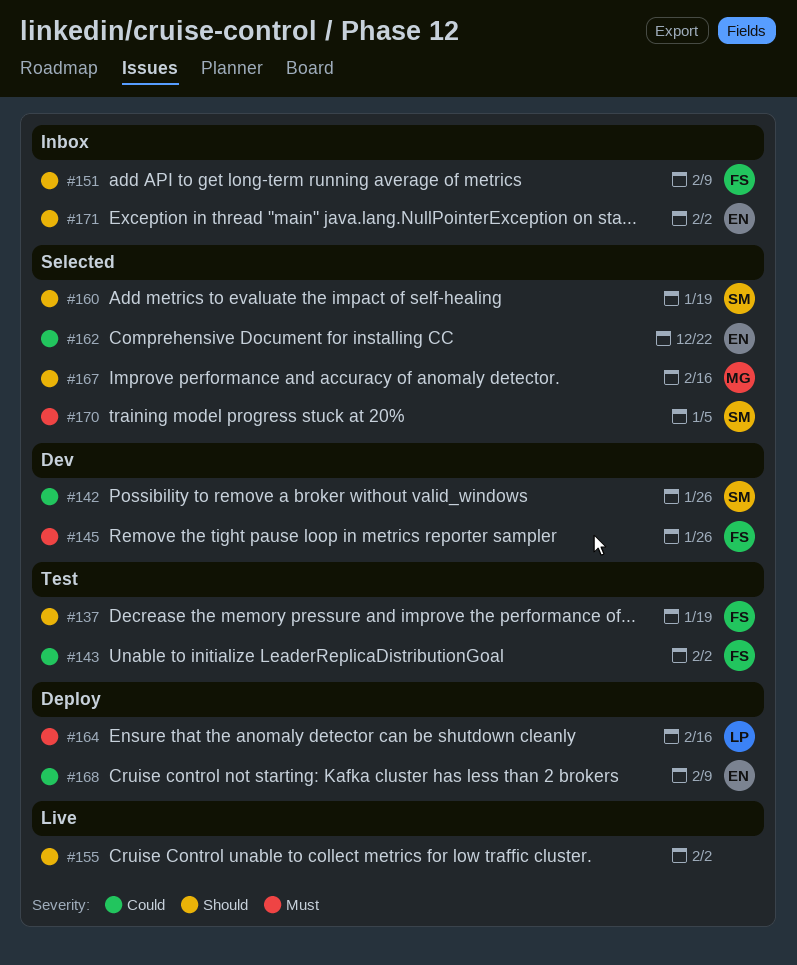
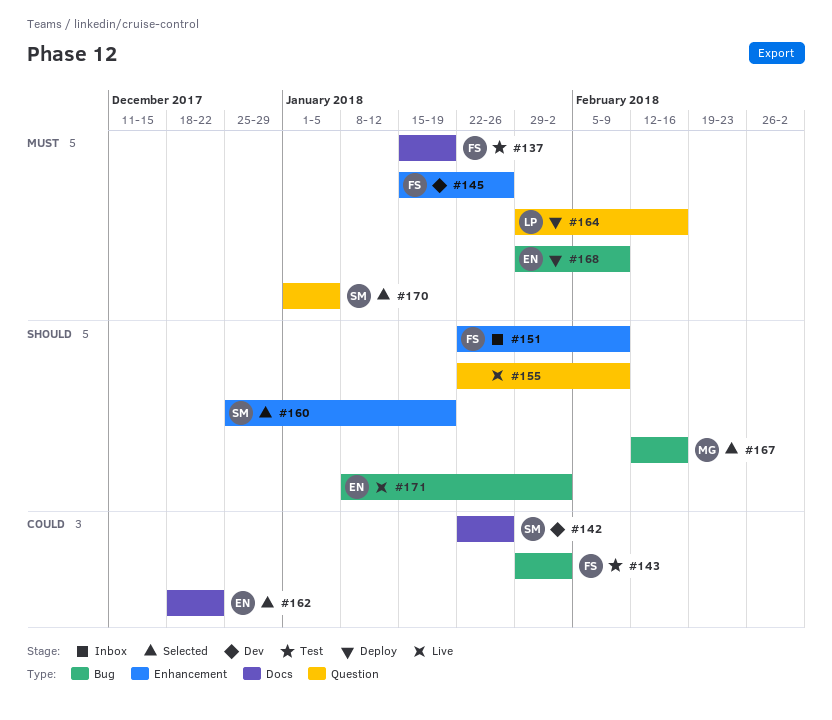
#137, priority: Should -> Must
#155, due: Feb 2 -> Feb 9
#168, priority: Could -> Must
#171, status: Inbox -> Live

